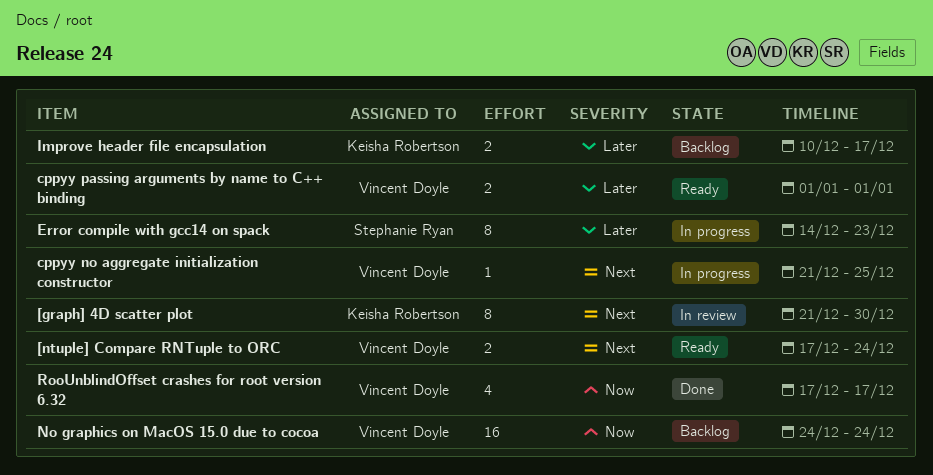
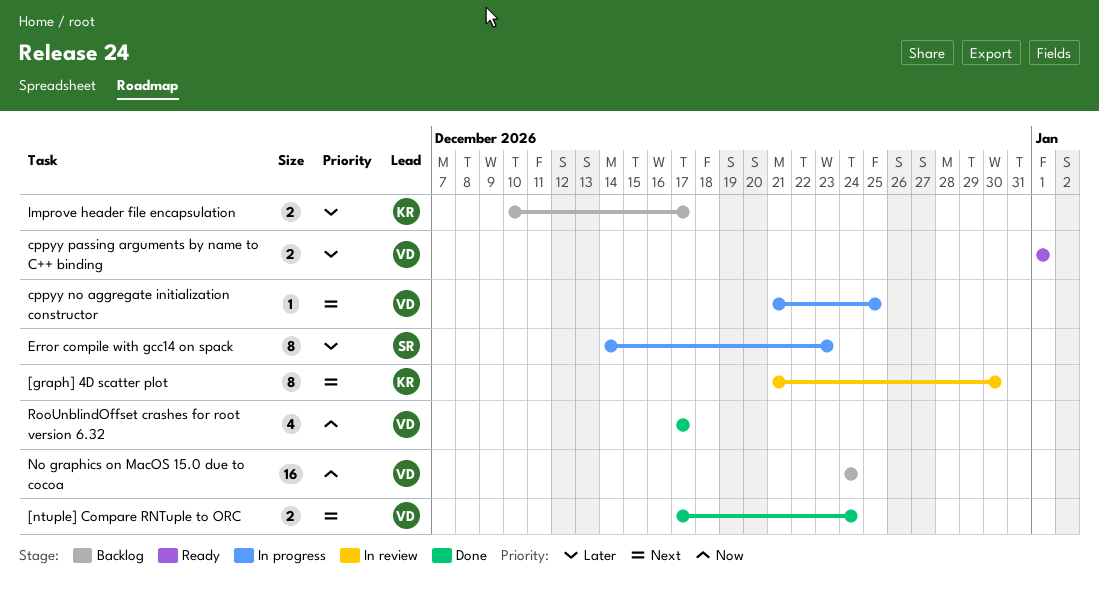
[ntuple] Compare RNTuple to ORC, status: Ready -> Done

